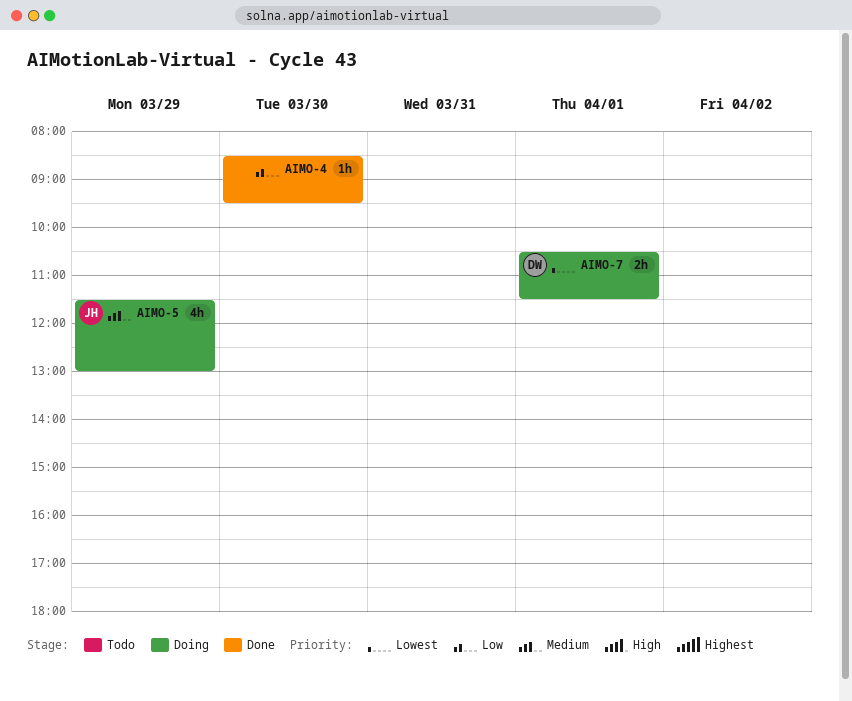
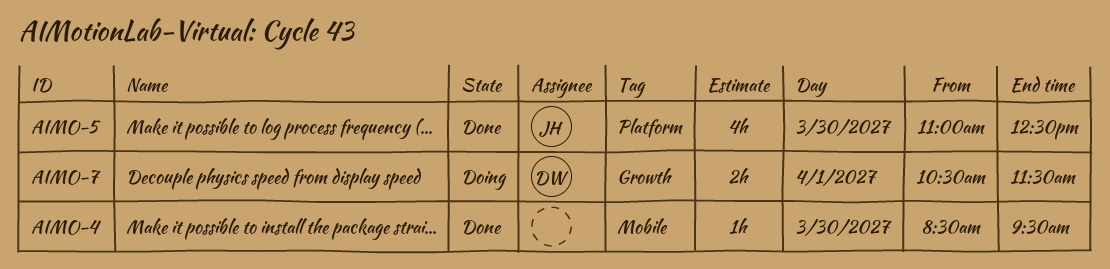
AIMO-5, status: Doing -> Done
AIMO-5, day: Mar 29 -> Mar 30
AIMO-5, begins: 11:30 -> 11:00
AIMO-5, ends: 13:00 -> 12:30

